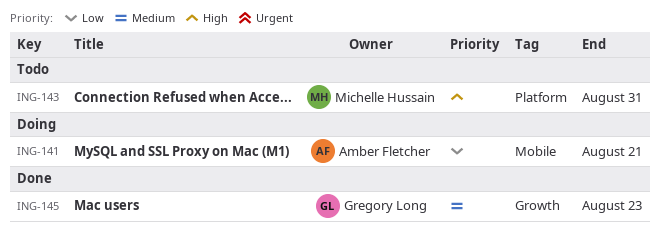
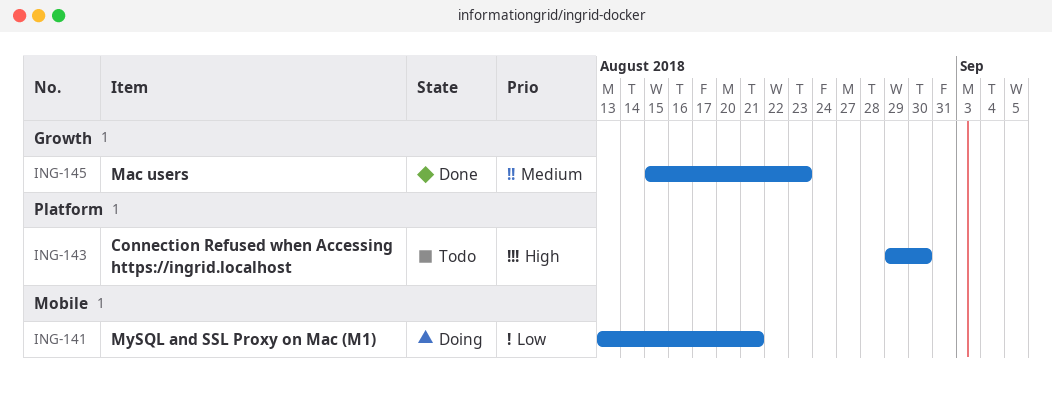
ING-143, due: Aug 31 -> Aug 30

